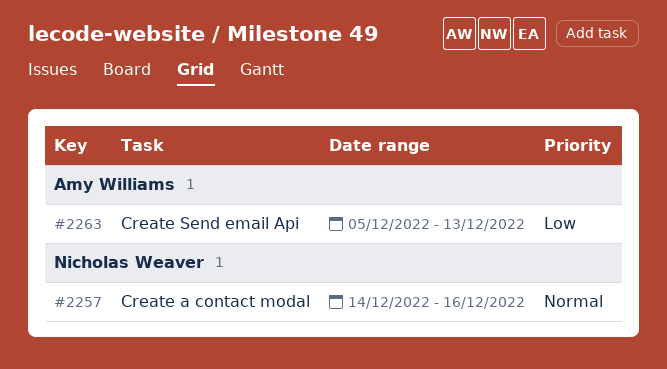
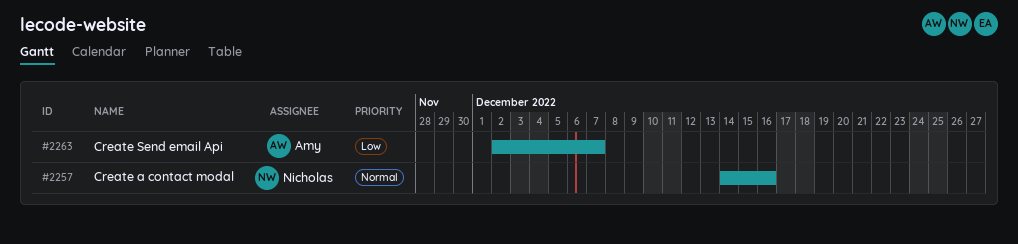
#2263, start: Dec 5 -> Dec 2
#2263, due: Dec 13 -> Dec 7

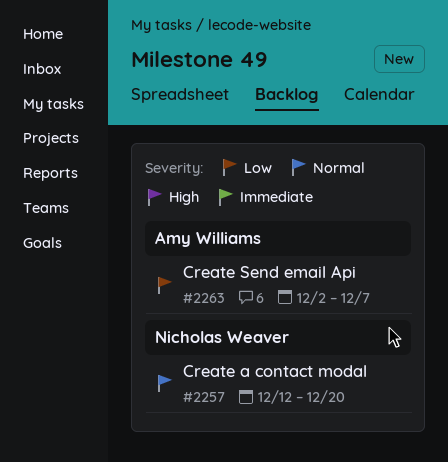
#2257, start: Dec 14 -> Dec 12
#2257, due: Dec 16 -> Dec 20

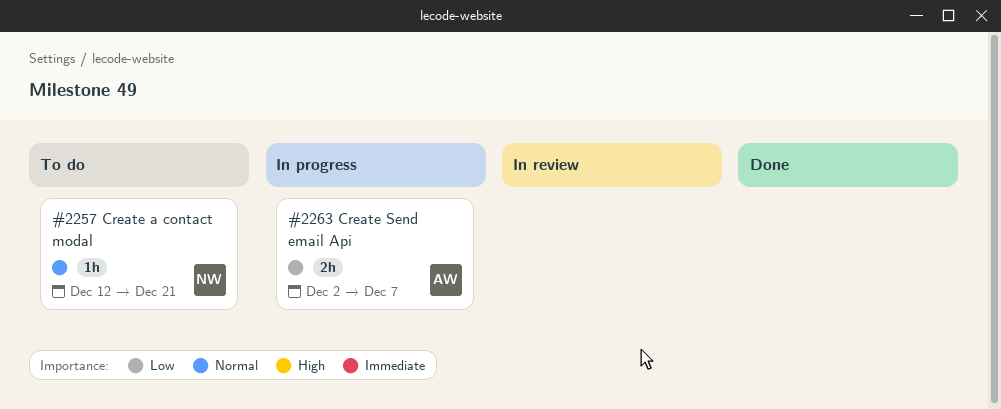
#2257, due: Dec 20 -> Dec 21

